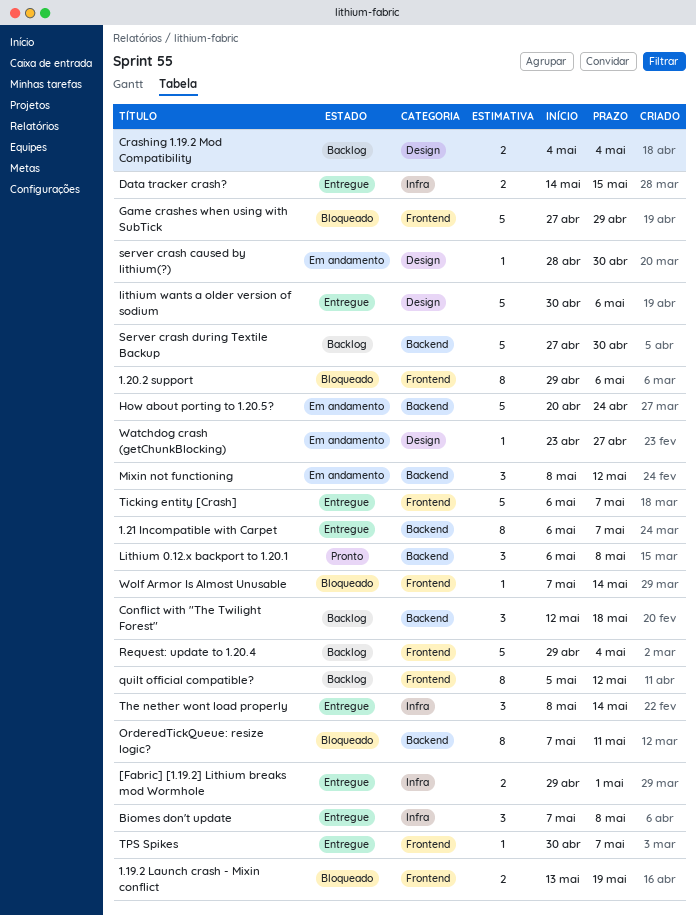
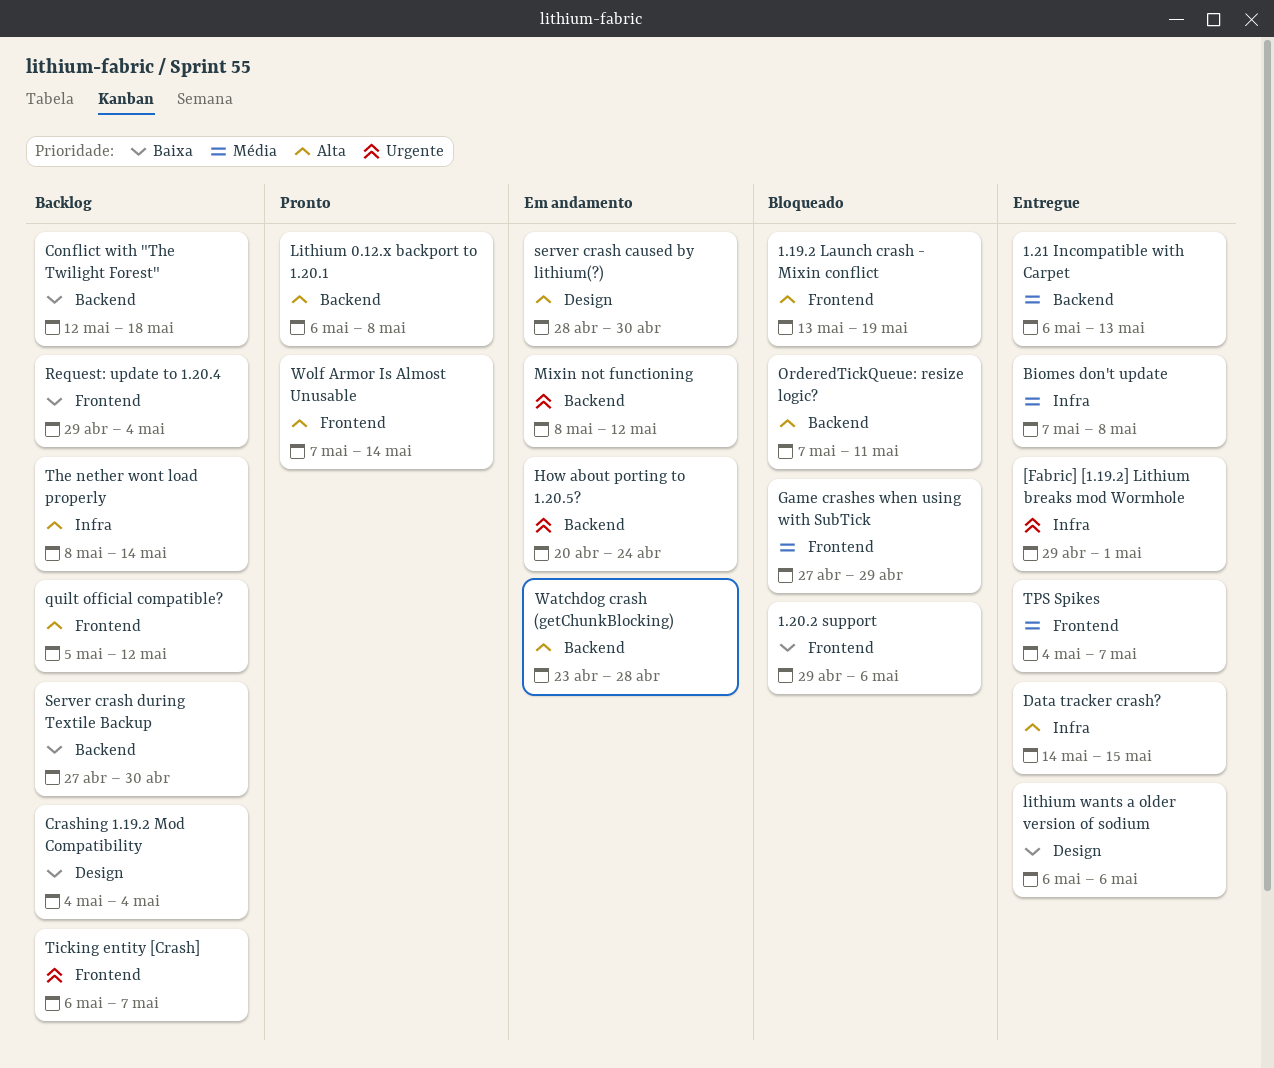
1.21 Incompatible with Carpet, due: May 7 -> May 13
lithium wants a older version of sodium, start: Apr 30 -> May 6
The nether wont load properly, status: Entregue -> Backlog
Ticking entity [Crash], status: Entregue -> Backlog
TPS Spikes, start: Apr 30 -> May 4
Watchdog crash (getChunkBlocking), label: Design -> Backend
Watchdog crash (getChunkBlocking), due: Apr 27 -> Apr 28
Wolf Armor Is Almost Unusable, status: Bloqueado -> Pronto

